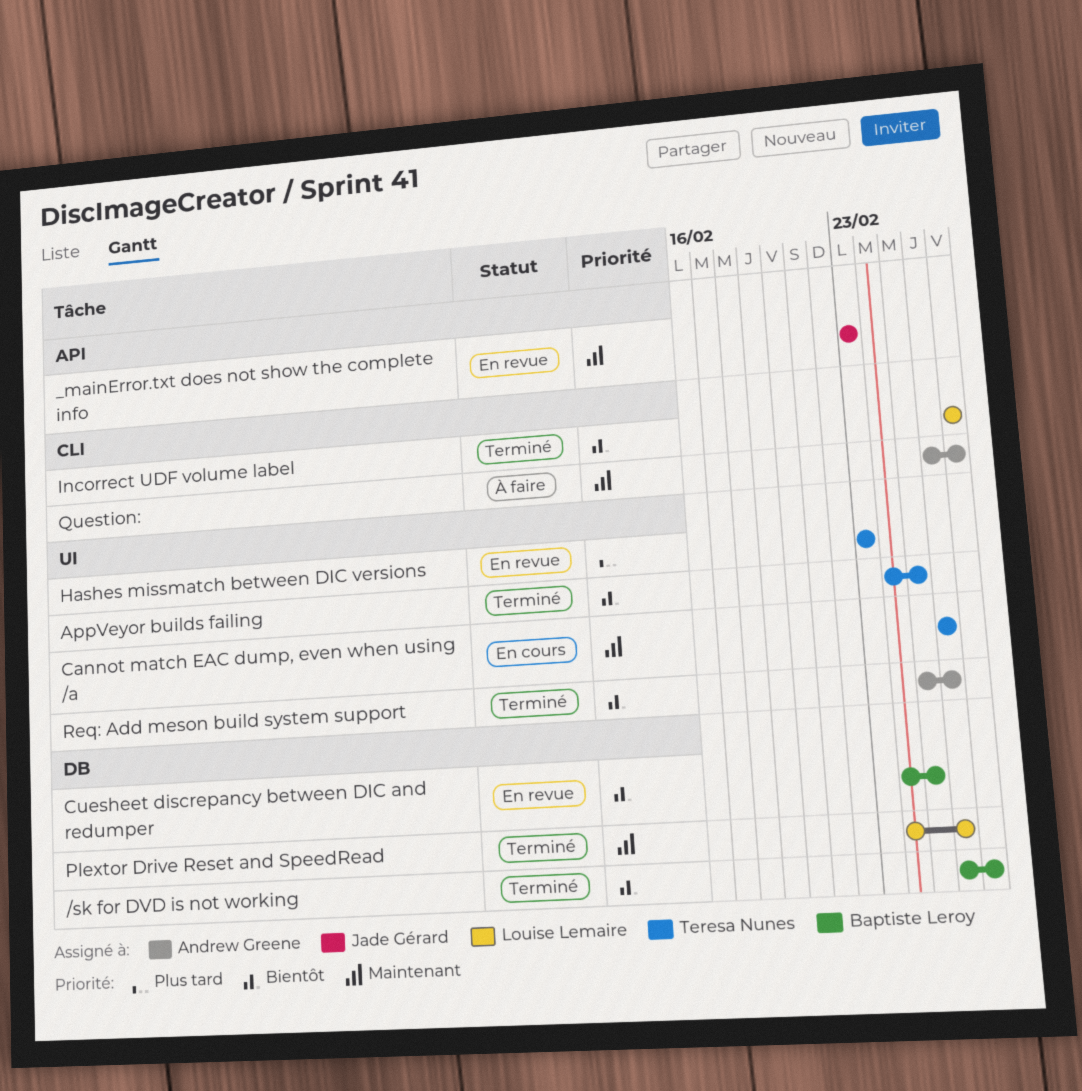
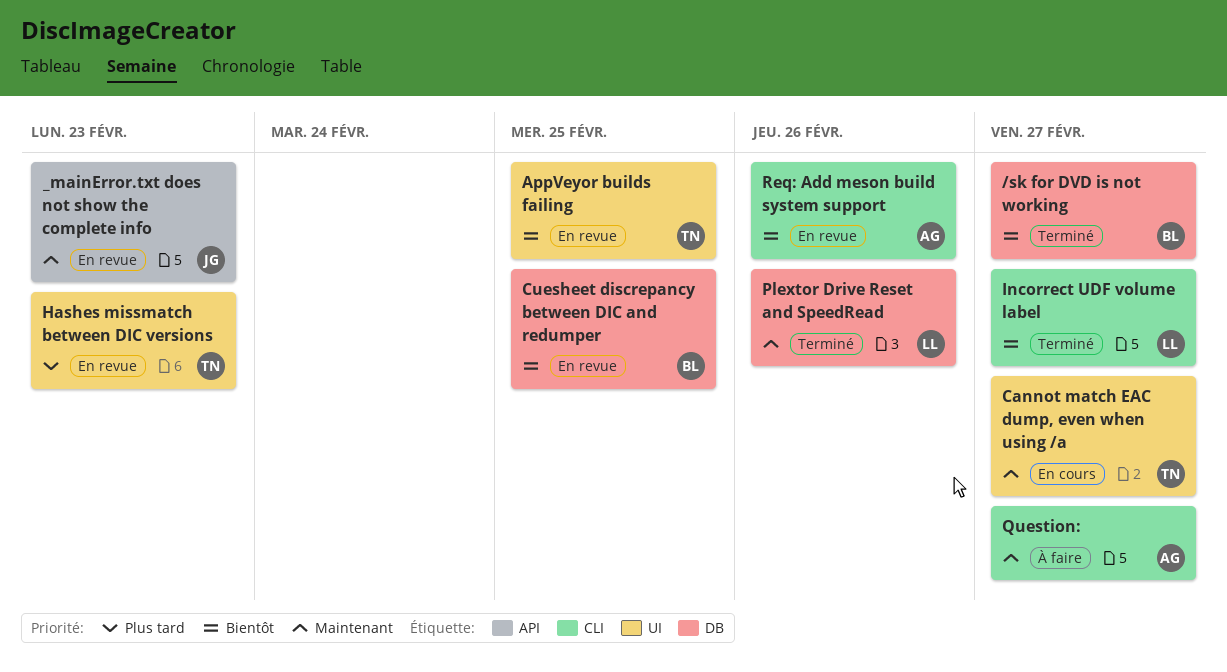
AppVeyor builds failing, status: Terminé -> En revue
Cannot match EAC dump, even when using /a, due: Feb 26 -> Feb 27
Req: Add meson build system support, status: Terminé -> En revue
Req: Add meson build system support, label: UI -> CLI

